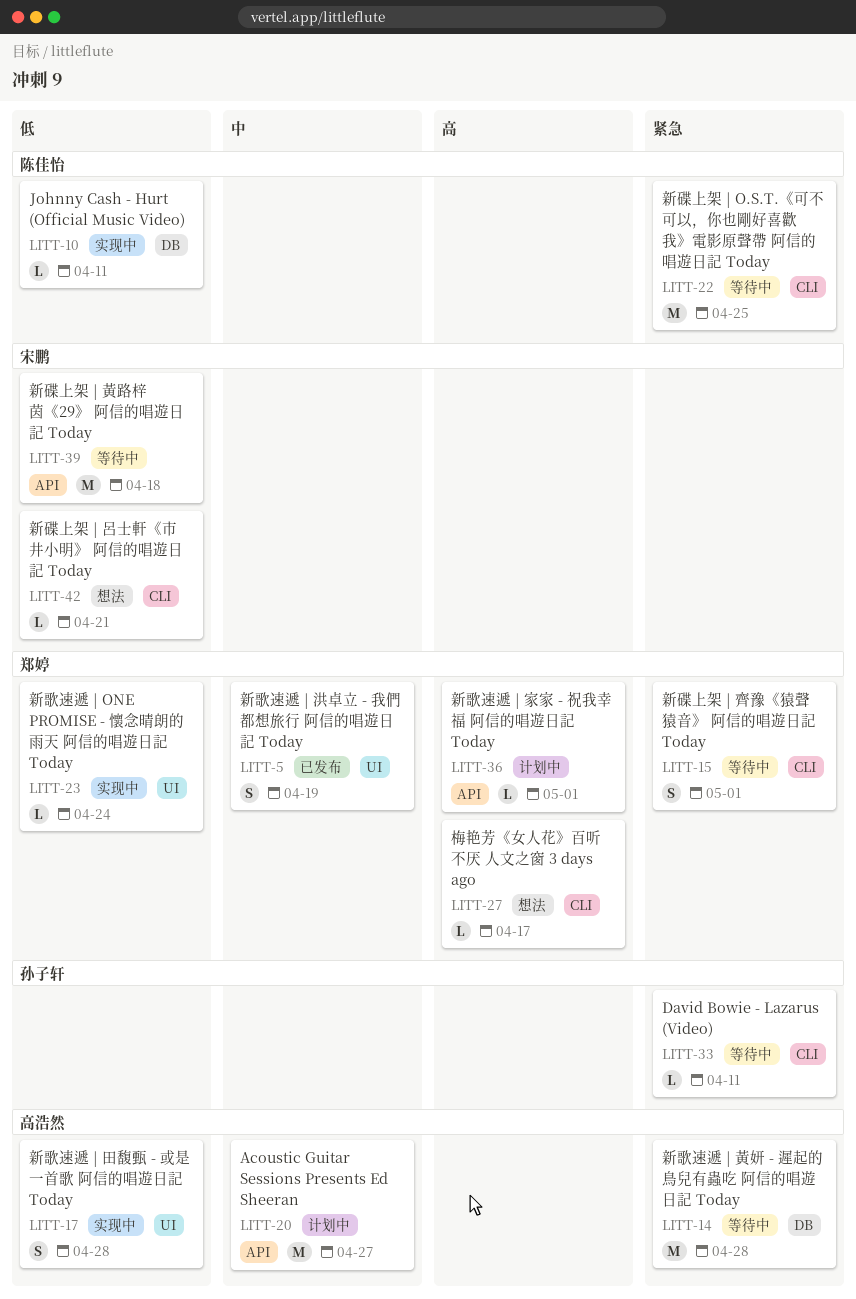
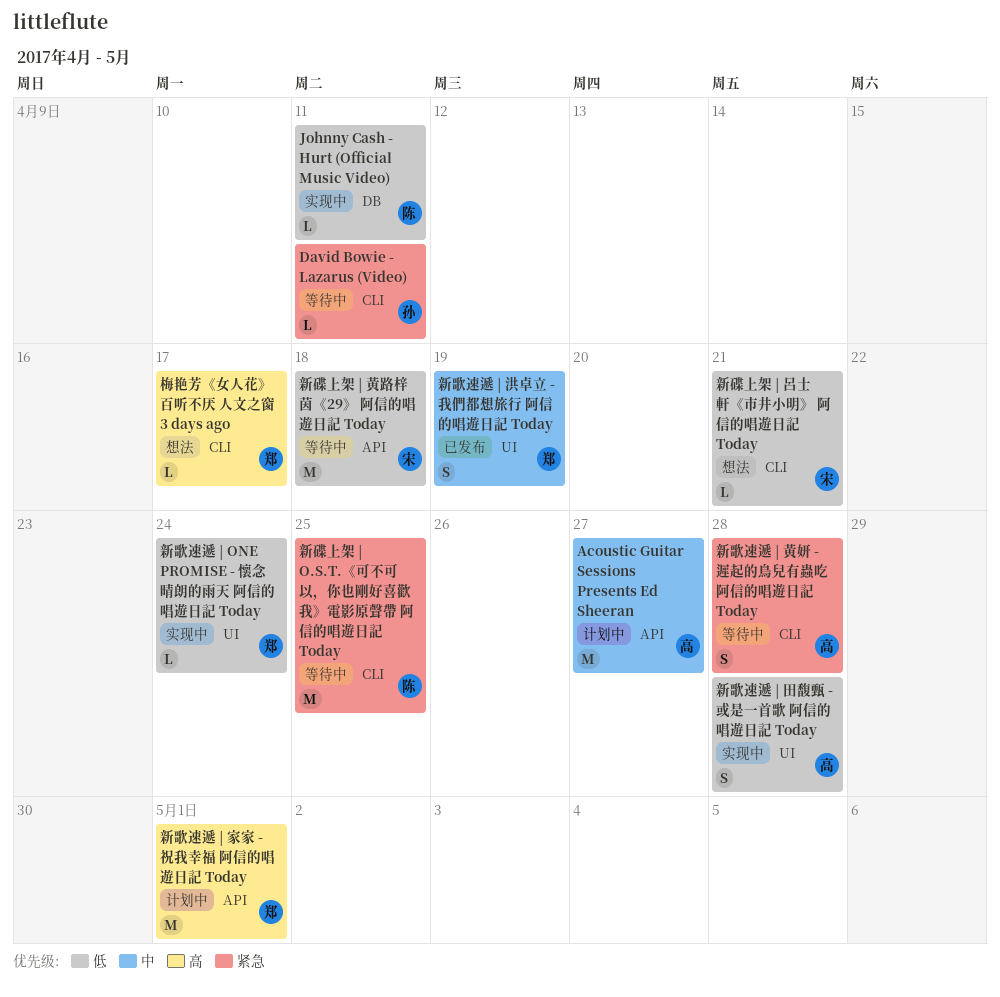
新歌速遞 | 家家 - 祝我幸福 阿信的唱遊日記 Today, estimate: L -> M
新歌速遞 | 黃妍 - 遲起的鳥兒有蟲吃 阿信的唱遊日記 Today, label: DB -> CLI
新歌速遞 | 黃妍 - 遲起的鳥兒有蟲吃 阿信的唱遊日記 Today, estimate: M -> S
新碟上架 | 齊豫《猿聲猿音》 阿信的唱遊日記 Today: present -> none

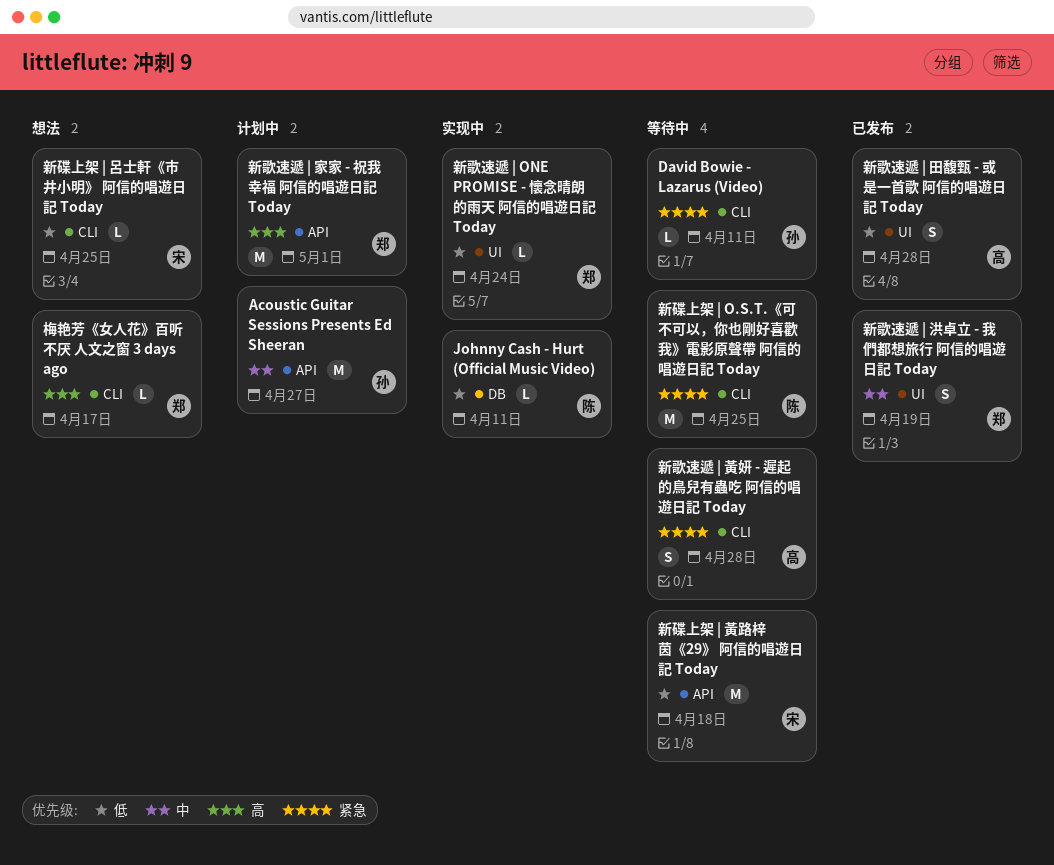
Acoustic Guitar Sessions Presents Ed Sheeran, owner: 高 -> 孙
新歌速遞 | 田馥甄 - 或是一首歌 阿信的唱遊日記 Today, status: 实现中 -> 已发布
新碟上架 | 呂士軒《市井小明》 阿信的唱遊日記 Today, due: Apr 21 -> Apr 25

